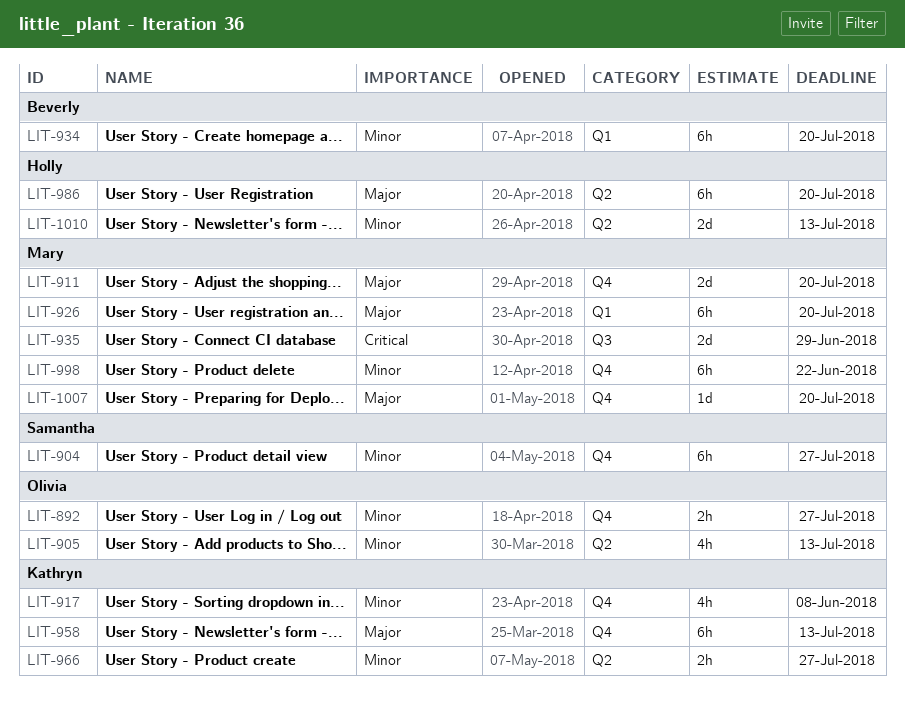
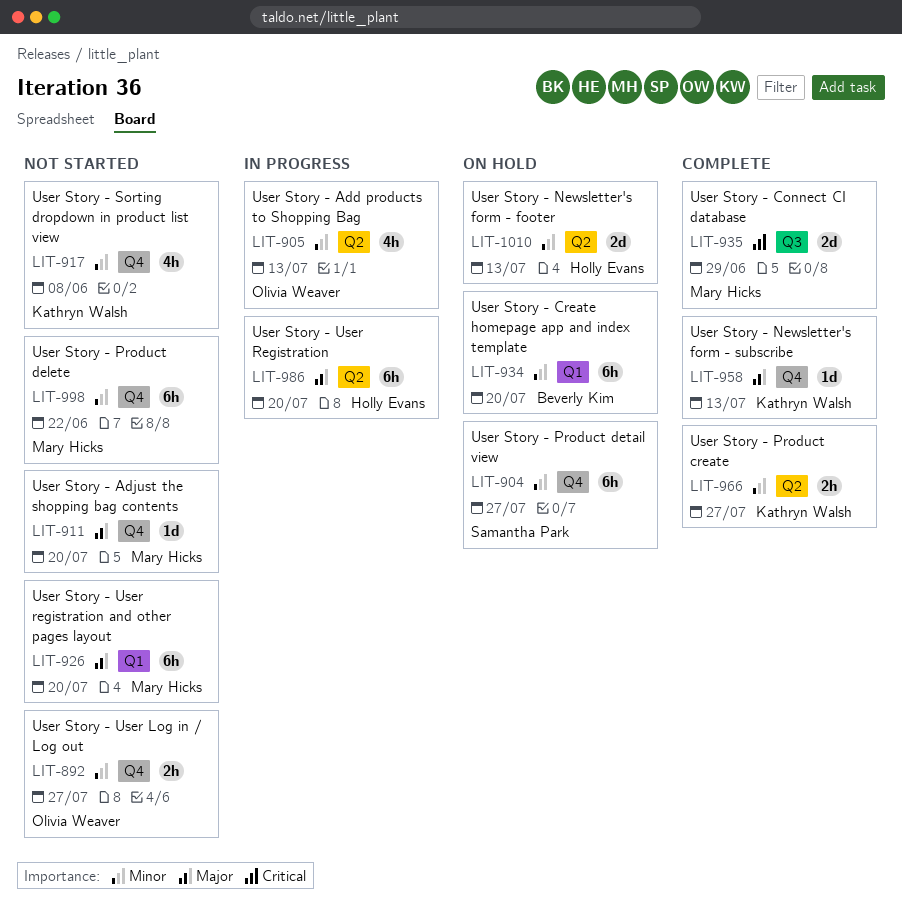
LIT-911, estimate: 2d -> 1d
LIT-958, estimate: 6h -> 1d
LIT-1007: present -> none

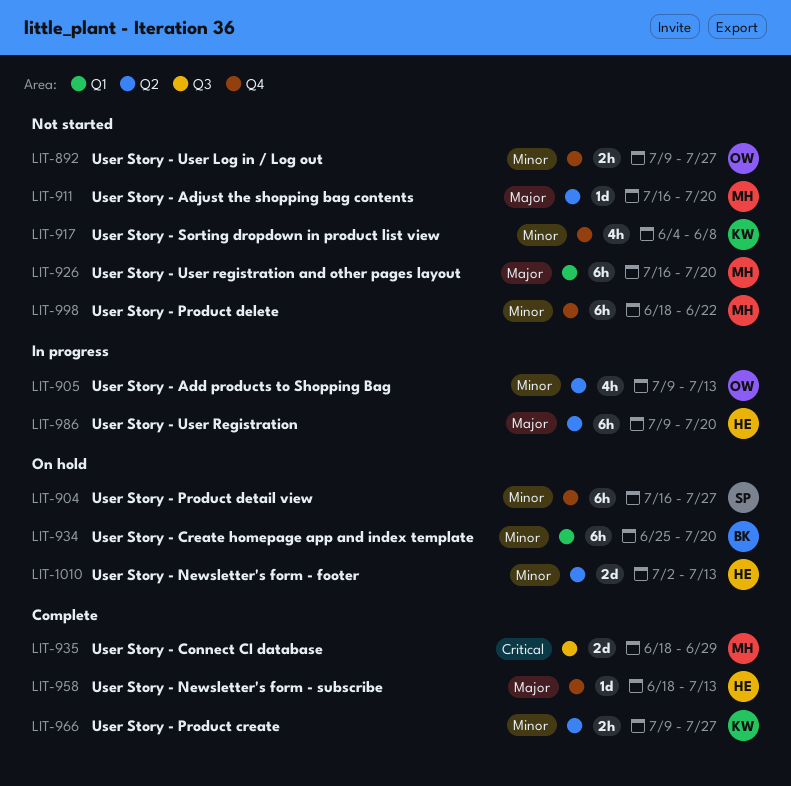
LIT-911, label: Q4 -> Q2
LIT-958, owner: Kathryn Walsh -> Holly Evans

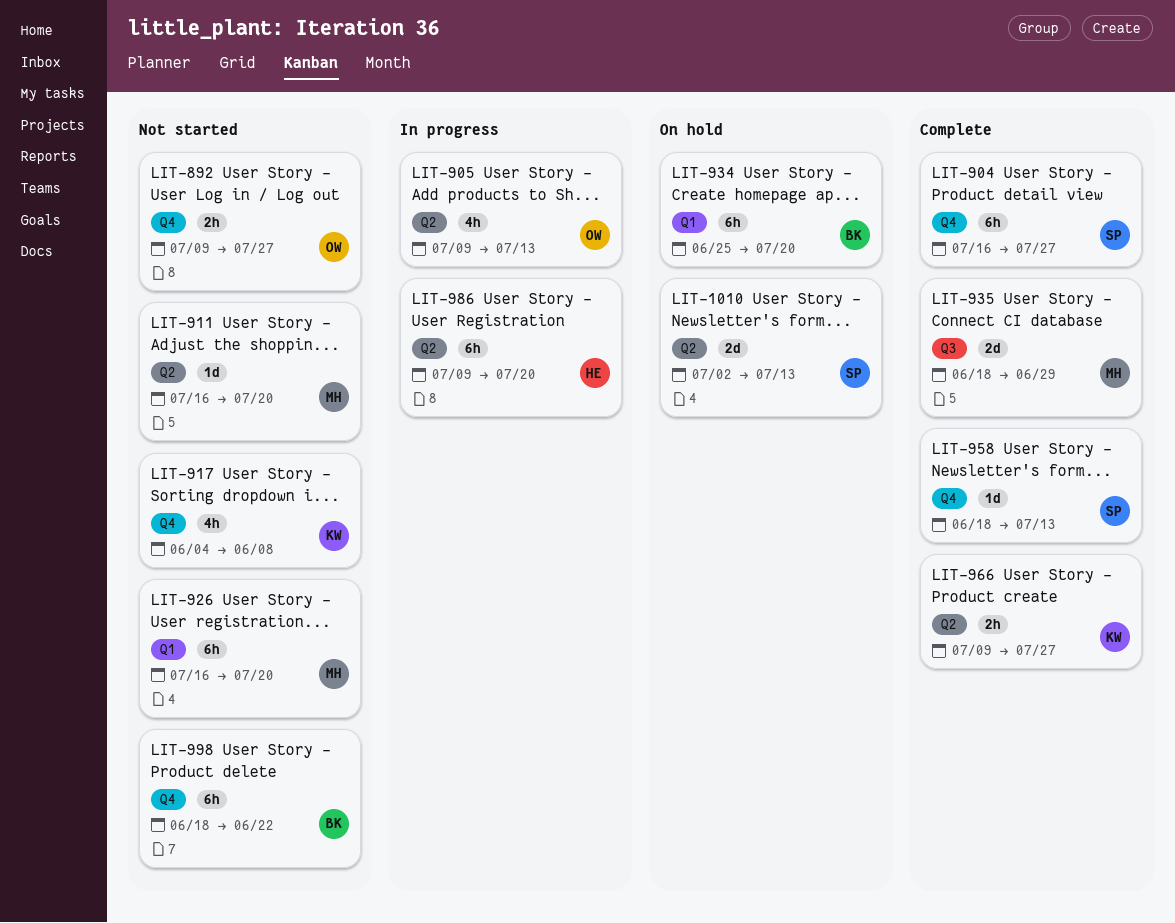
LIT-904, status: On hold -> Complete
LIT-958, owner: HE -> SP
LIT-998, owner: MH -> BK
LIT-1010, owner: HE -> SP

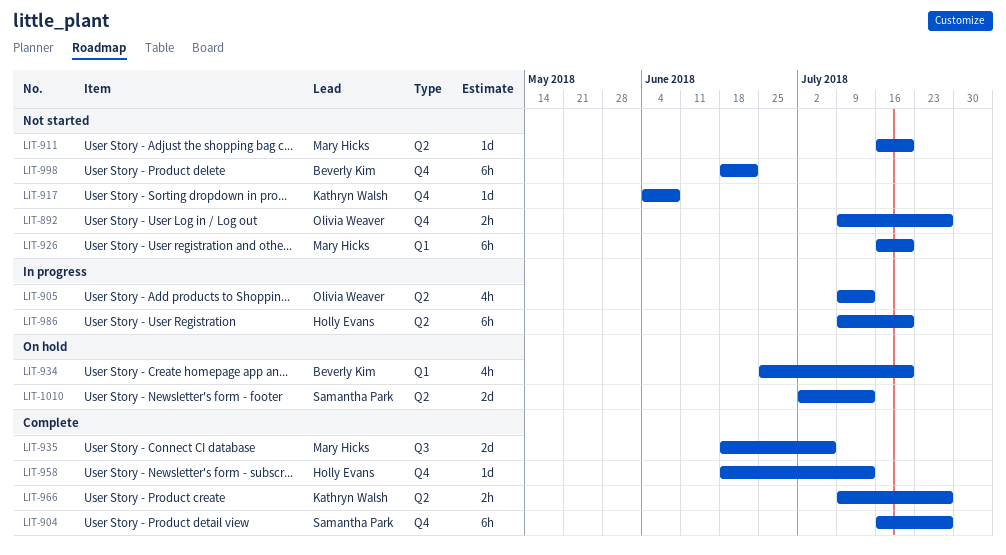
LIT-917, estimate: 4h -> 1d
LIT-934, estimate: 6h -> 4h
LIT-935, due: Jun 29 -> Jul 6
LIT-958, owner: Samantha Park -> Holly Evans

